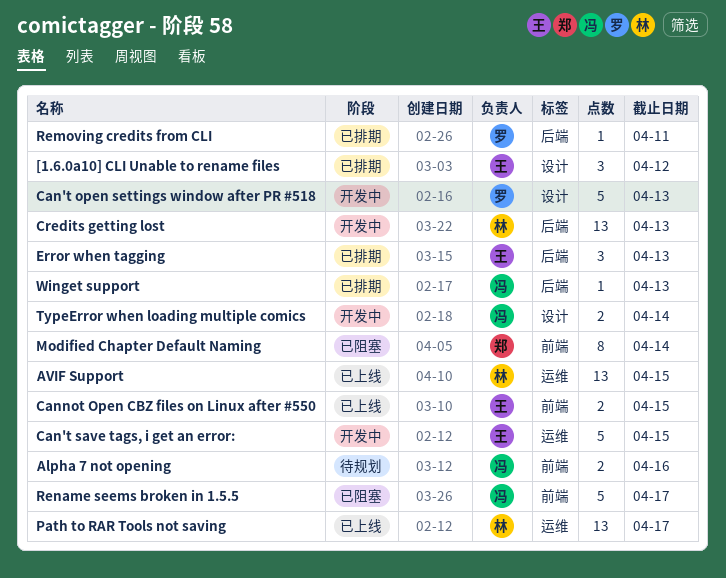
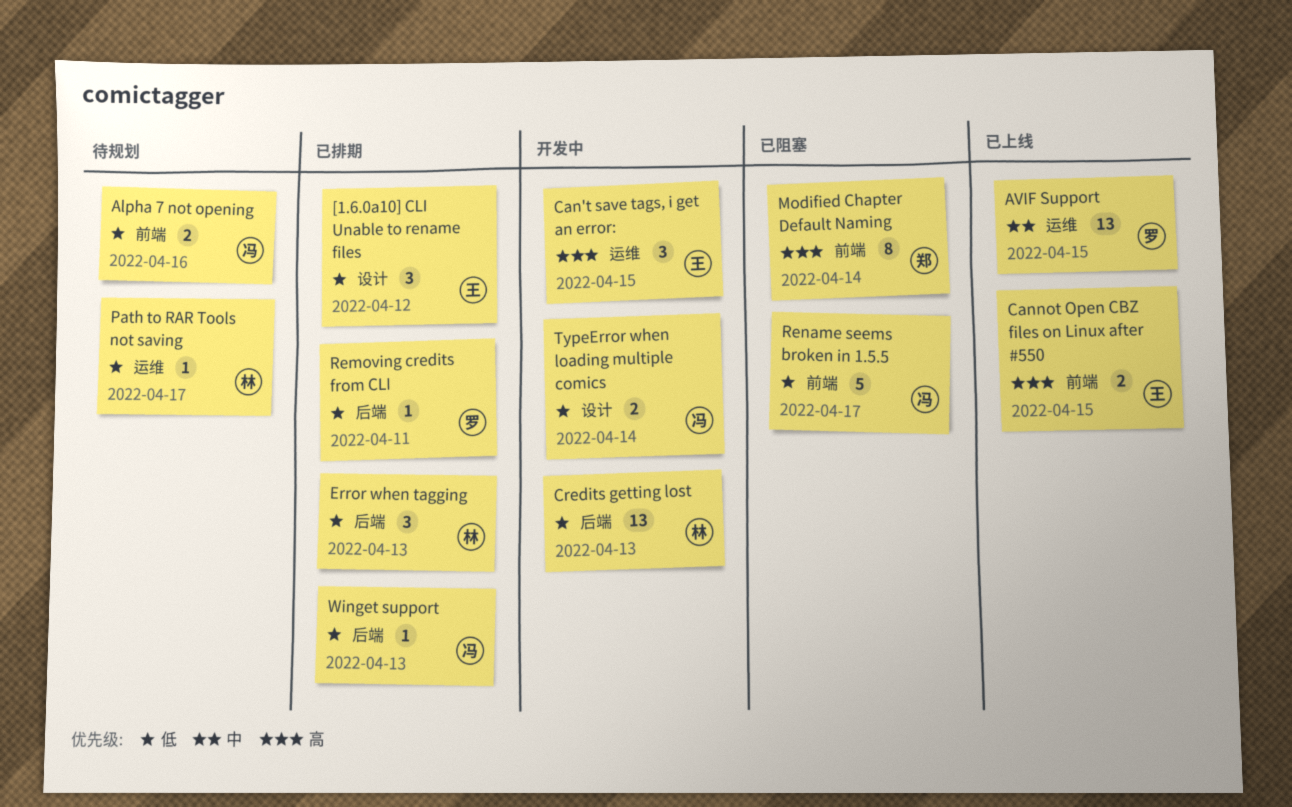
AVIF Support, owner: 林 -> 罗
Can't open settings window after PR #518: present -> none
Can't save tags, i get an error:, estimate: 5 -> 3
Error when tagging, owner: 王 -> 林
Path to RAR Tools not saving, status: 已上线 -> 待规划
Path to RAR Tools not saving, estimate: 13 -> 1

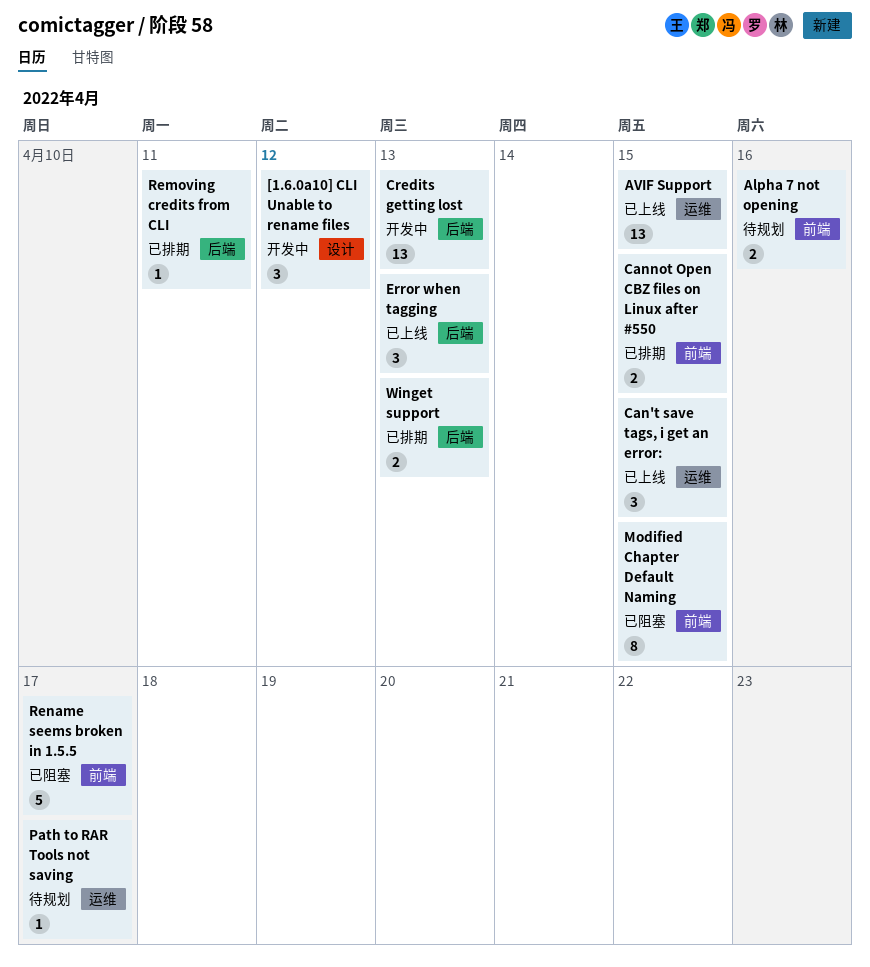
[1.6.0a10] CLI Unable to rename files, status: 已排期 -> 开发中
Can't save tags, i get an error:, status: 开发中 -> 已上线
Cannot Open CBZ files on Linux after #550, status: 已上线 -> 已排期
Error when tagging, status: 已排期 -> 已上线
Modified Chapter Default Naming, due: Apr 14 -> Apr 15
TypeError when loading multiple comics: present -> none
Winget support, estimate: 1 -> 2

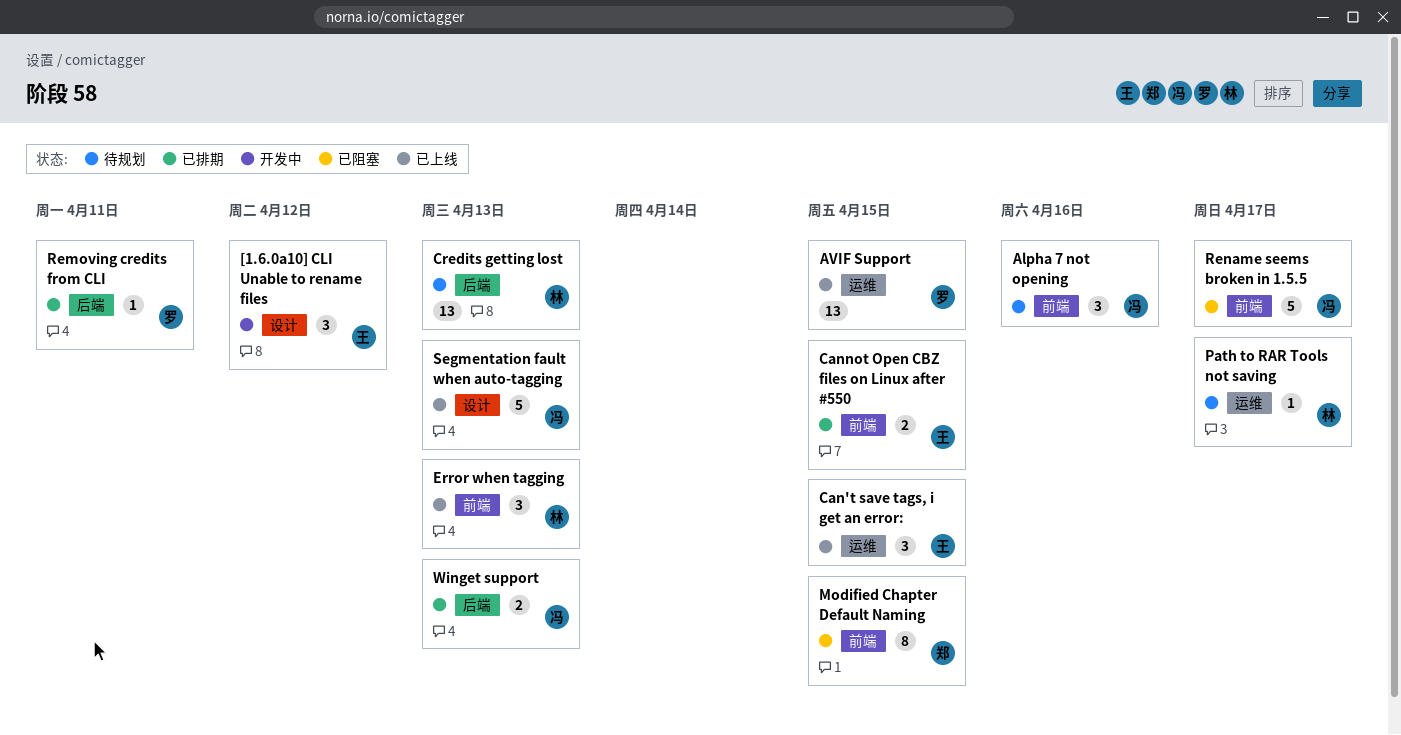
Alpha 7 not opening, estimate: 2 -> 3
Credits getting lost, status: 开发中 -> 待规划
Error when tagging, label: 后端 -> 前端
Segmentation fault when auto-tagging: none -> present

